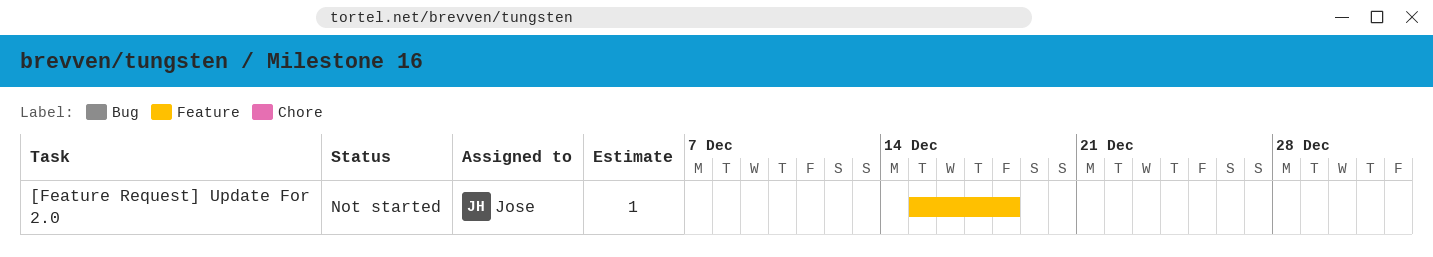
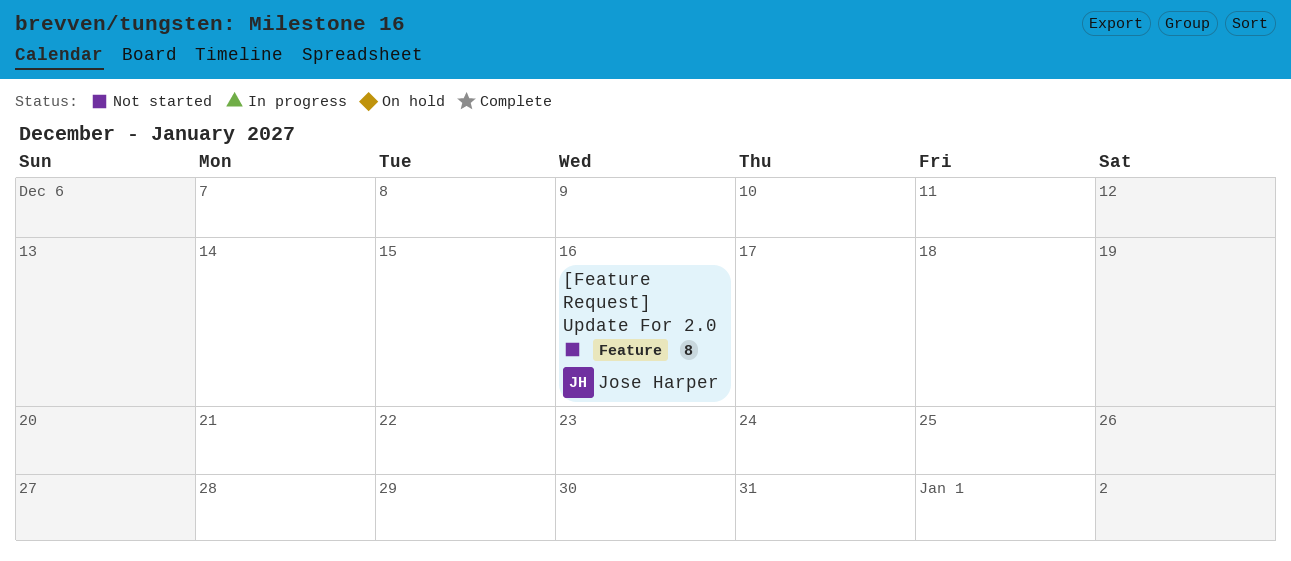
[Feature Request] Update For 2.0, estimate: 1 -> 8
[Feature Request] Update For 2.0, due: Dec 18 -> Dec 16

